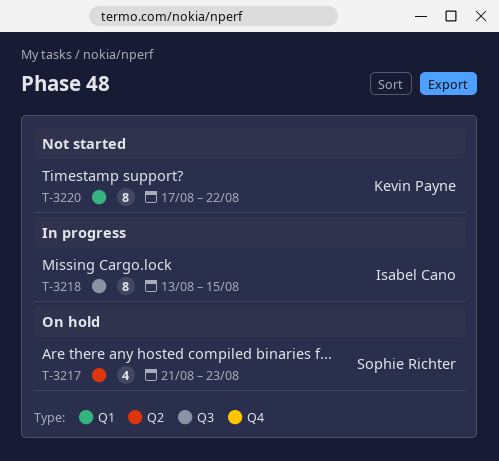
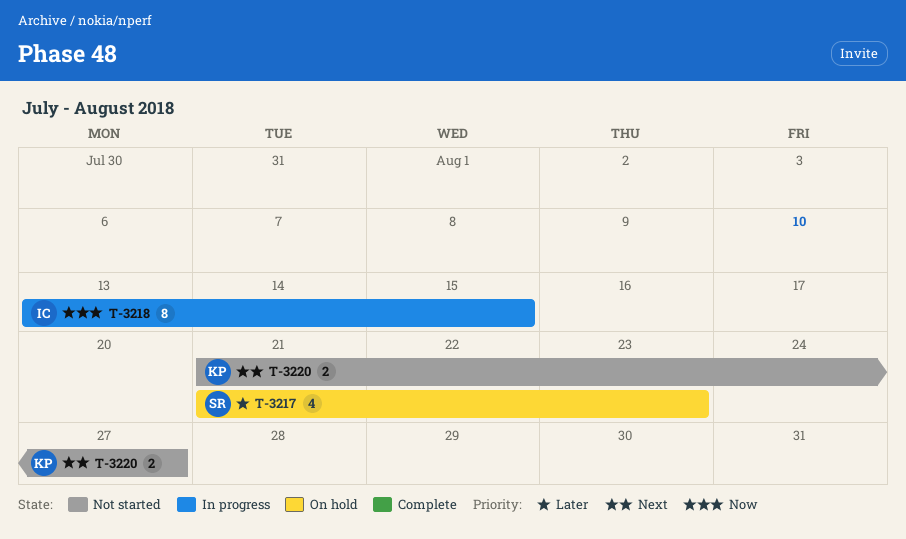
T-3220, estimate: 8 -> 2
T-3220, start: Aug 17 -> Aug 21
T-3220, due: Aug 22 -> Aug 27

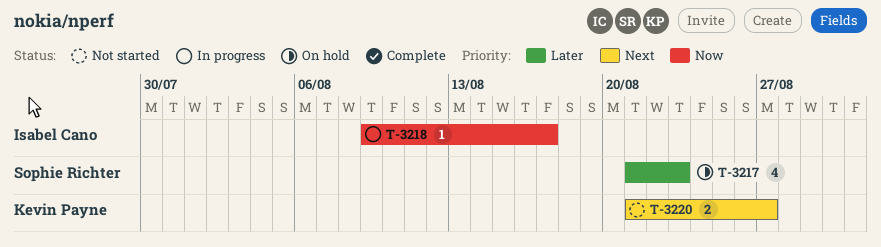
T-3218, estimate: 8 -> 1
T-3218, start: Aug 13 -> Aug 9
T-3218, due: Aug 15 -> Aug 17

